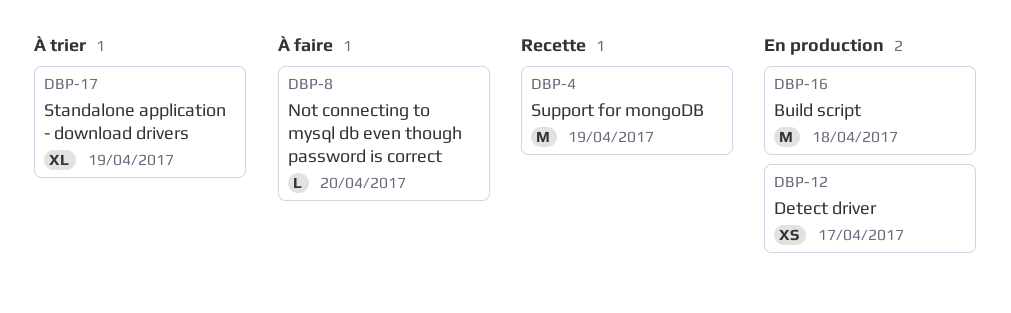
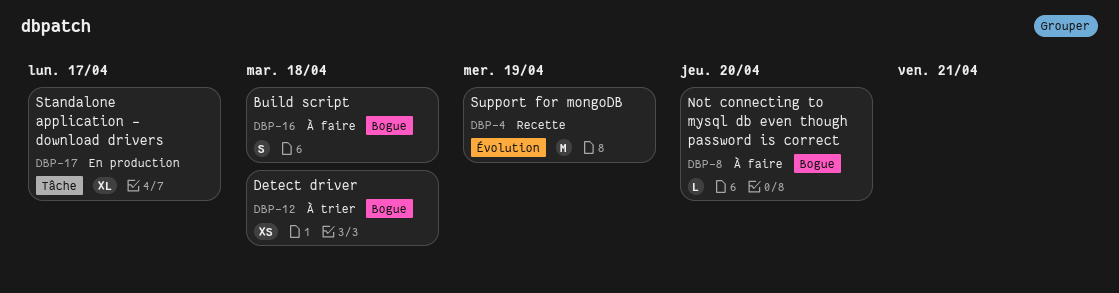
DBP-12, status: En production -> À trier
DBP-12, due: Apr 17 -> Apr 18
DBP-16, status: En production -> À faire
DBP-16, estimate: M -> S
DBP-17, status: À trier -> En production
DBP-17, due: Apr 19 -> Apr 17

